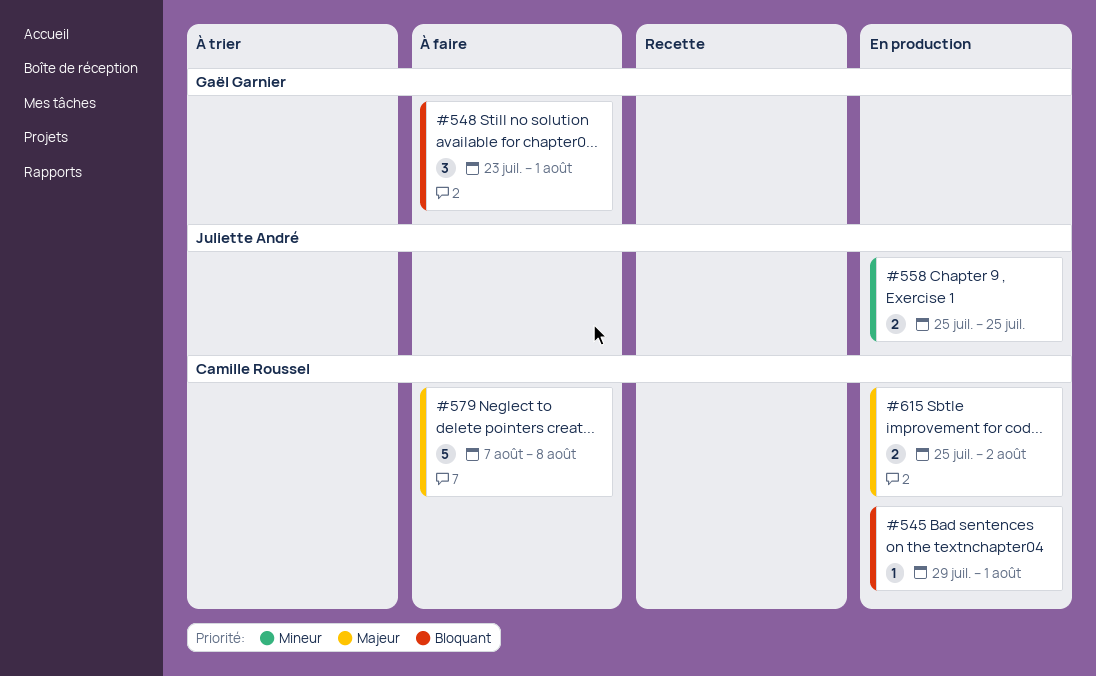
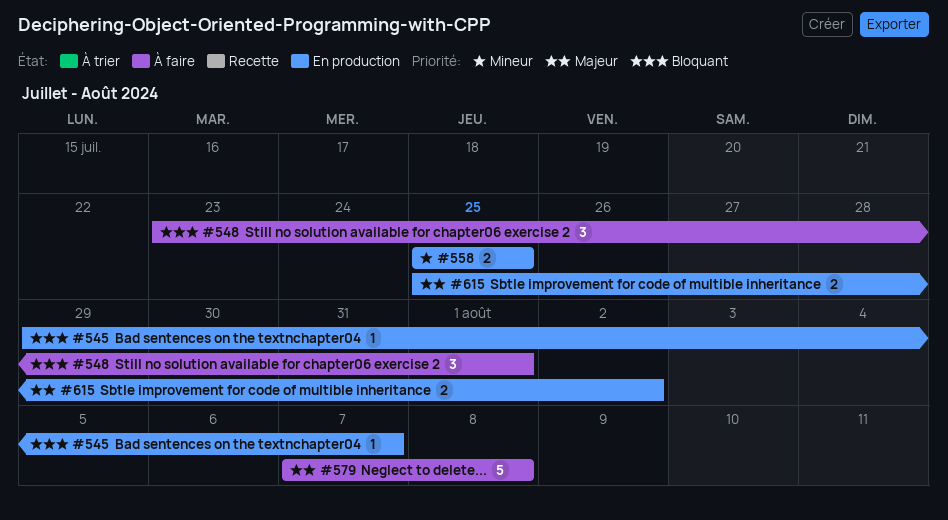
#545, due: Aug 1 -> Aug 7

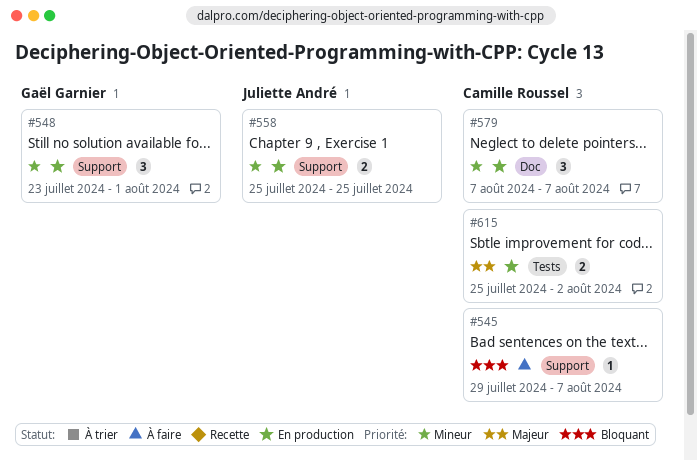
#545, status: En production -> À faire
#548, status: À faire -> En production
#548, priority: Bloquant -> Mineur
#579, status: À faire -> En production
#579, priority: Majeur -> Mineur
#579, estimate: 5 -> 3
#579, due: Aug 8 -> Aug 7

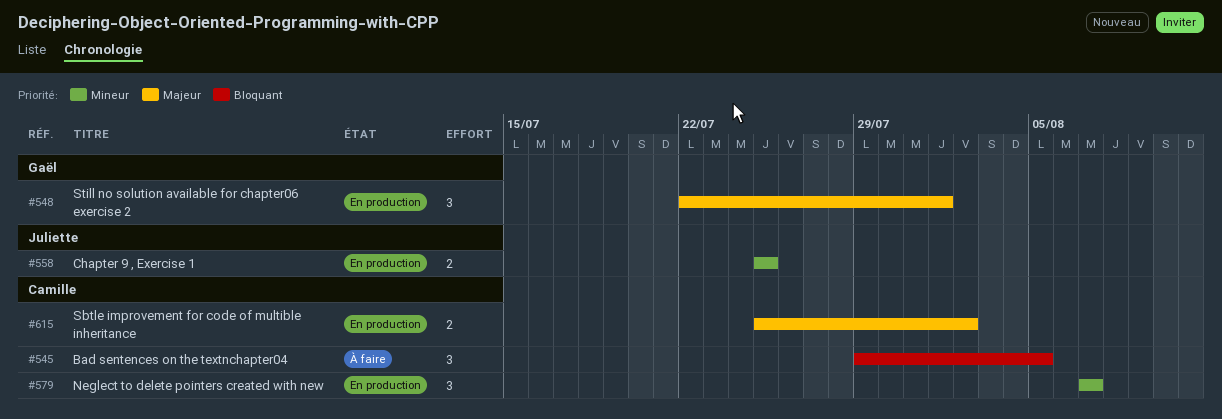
#545, estimate: 1 -> 3
#545, due: Aug 7 -> Aug 5
#548, priority: Mineur -> Majeur
#548, start: Jul 23 -> Jul 22

